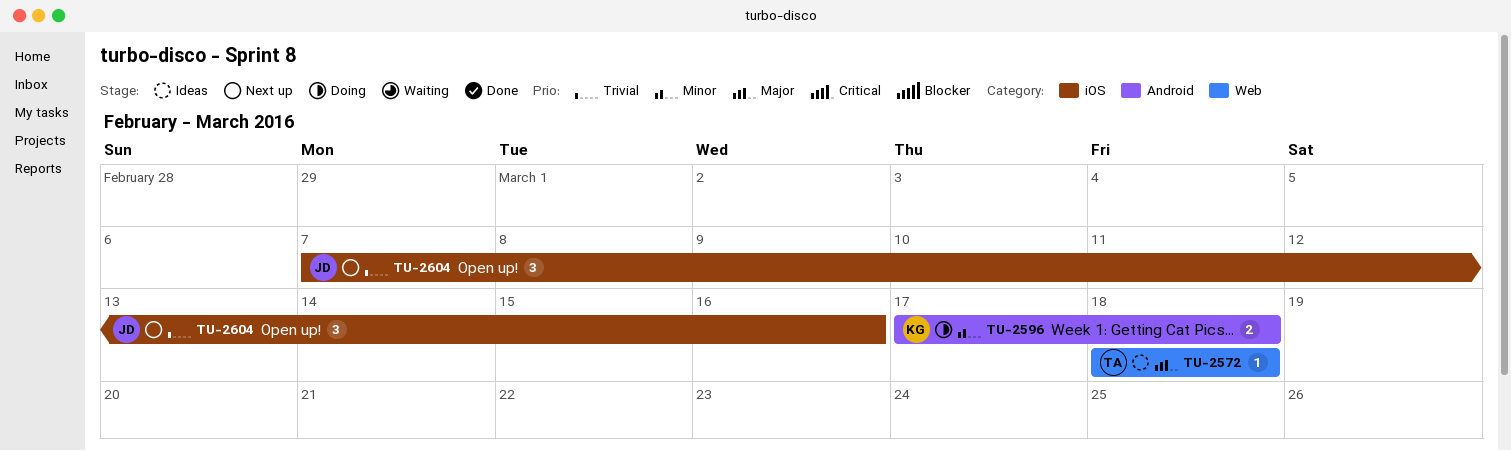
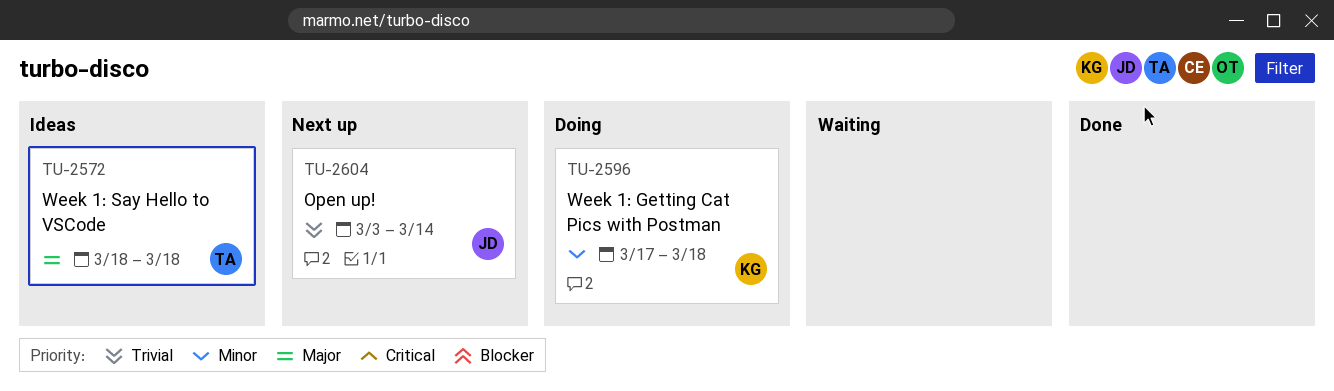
TU-2604, start: Mar 7 -> Mar 3
TU-2604, due: Mar 16 -> Mar 14

